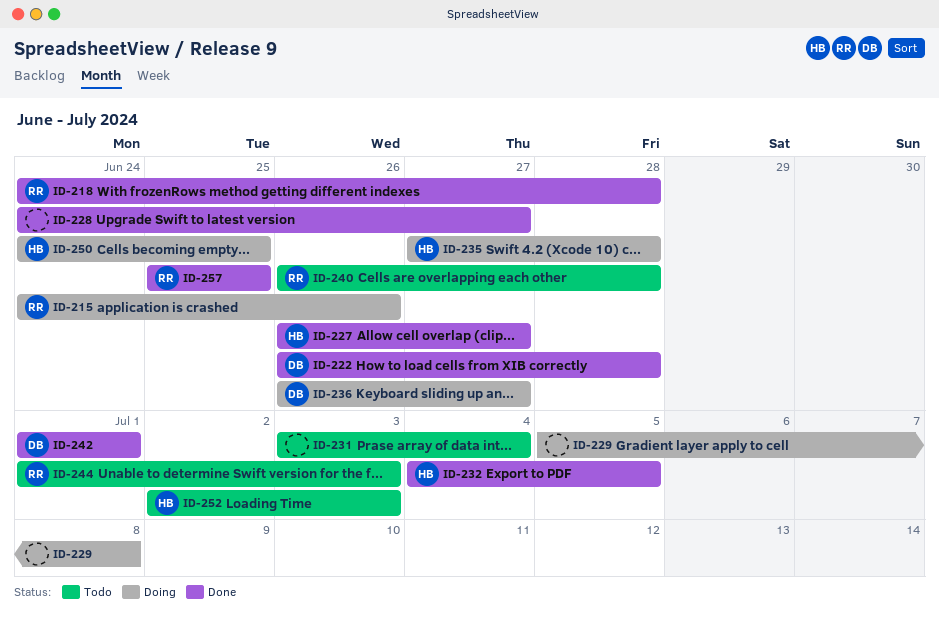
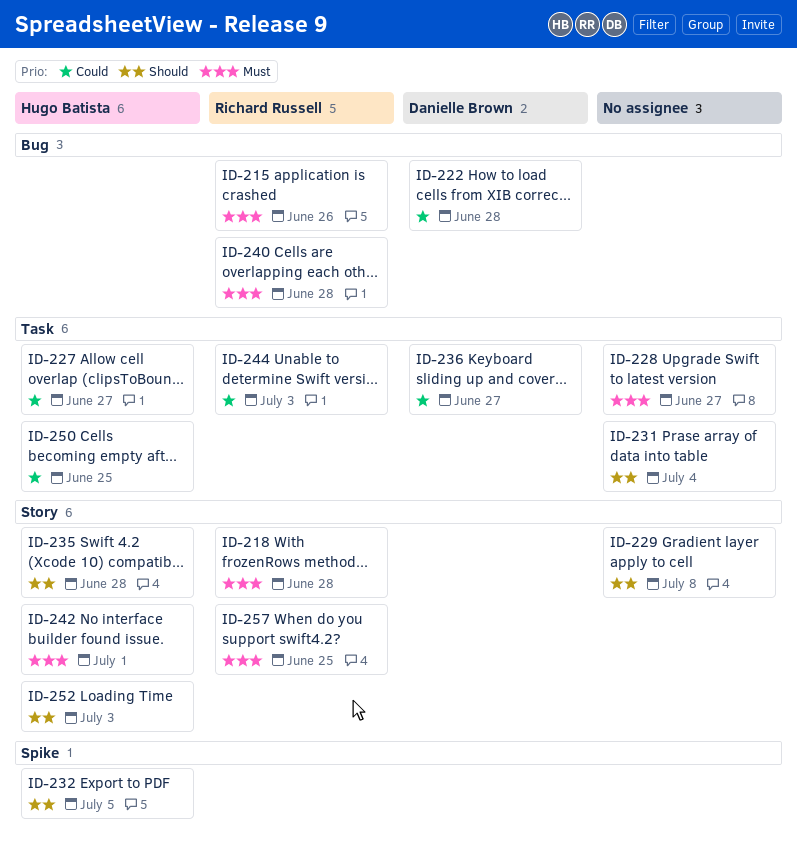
ID-242, owner: Danielle Brown -> Hugo Batista

